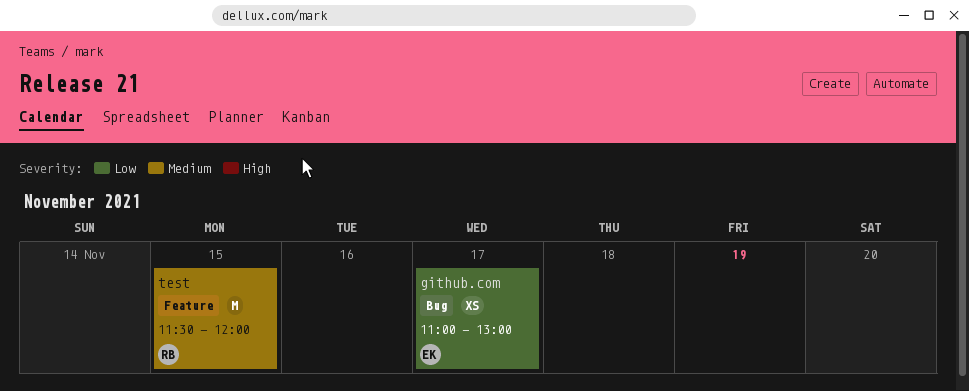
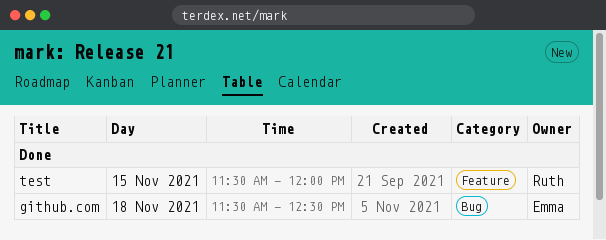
github.com, day: Nov 17 -> Nov 18
github.com, begins: 11:00 -> 11:30
github.com, ends: 13:00 -> 12:30

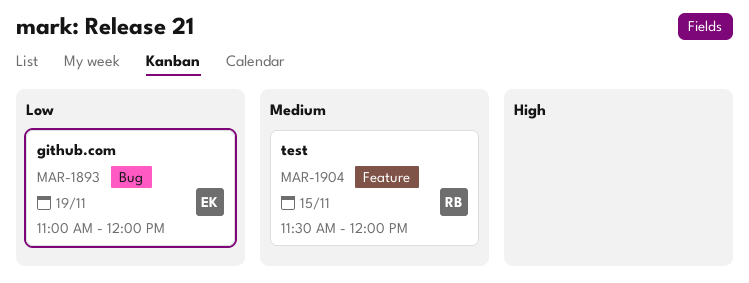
github.com, day: Nov 18 -> Nov 19
github.com, begins: 11:30 -> 11:00
github.com, ends: 12:30 -> 12:00

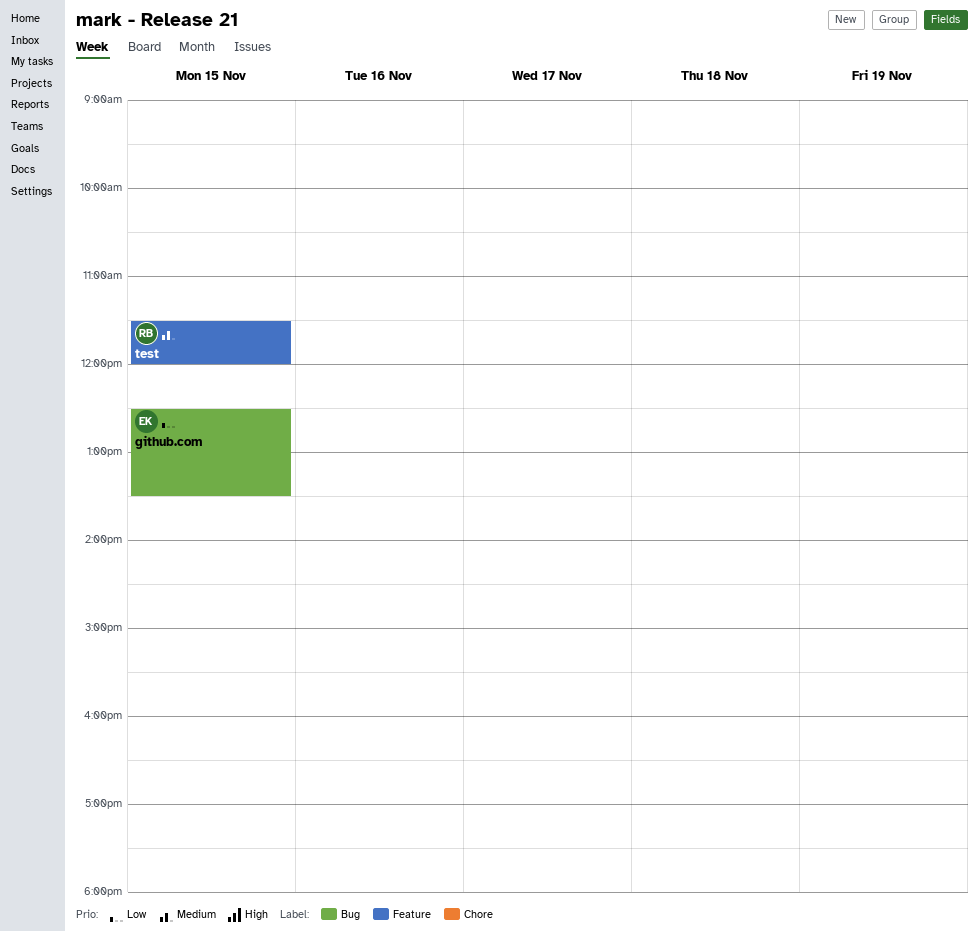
github.com, day: Nov 19 -> Nov 15
github.com, begins: 11:00 -> 12:30
github.com, ends: 12:00 -> 13:30

